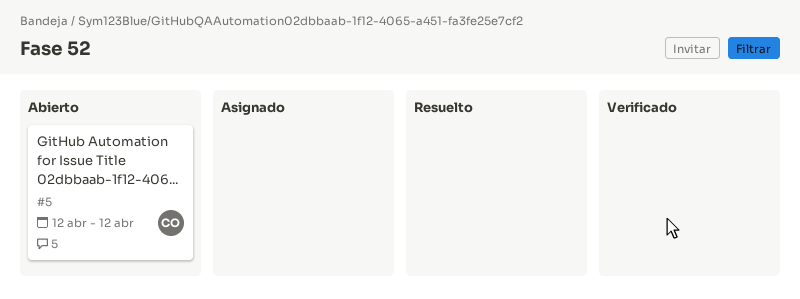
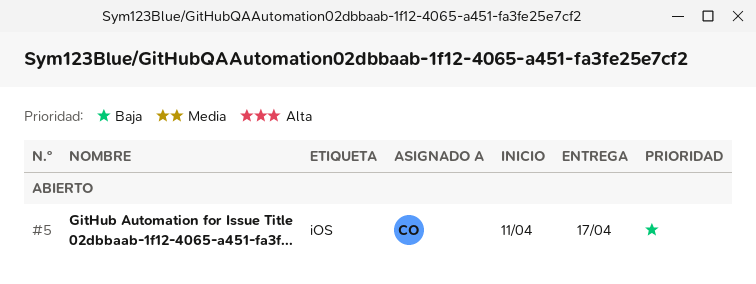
#5, start: Apr 12 -> Apr 11
#5, due: Apr 12 -> Apr 17

